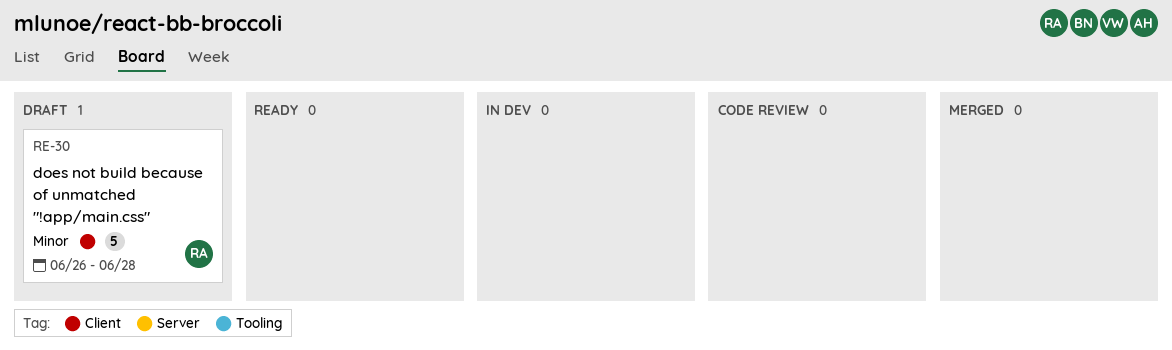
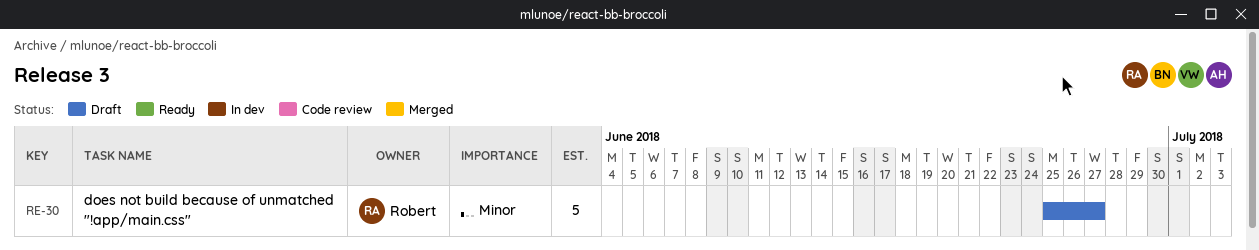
RE-30, start: Jun 26 -> Jun 25
RE-30, due: Jun 28 -> Jun 27

